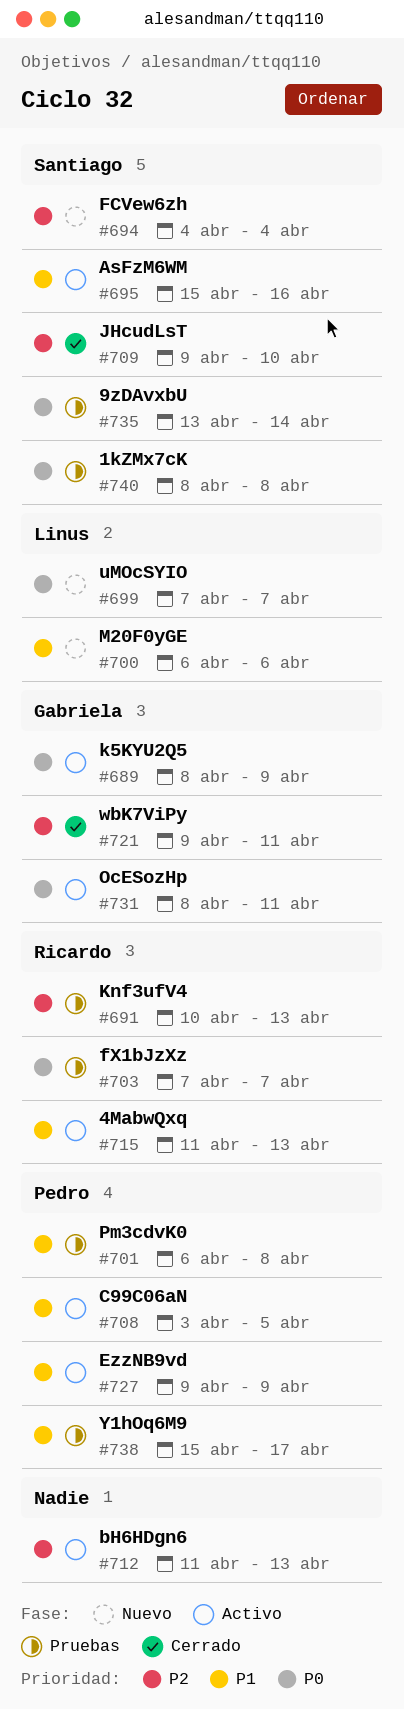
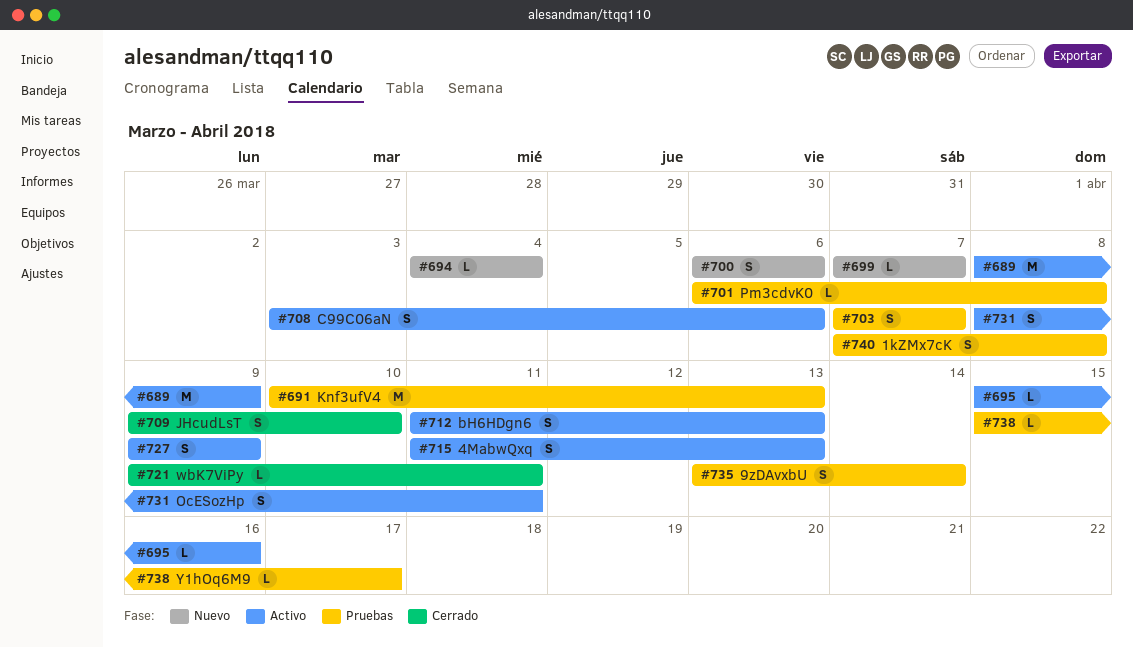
#708, due: Apr 5 -> Apr 6
#740, start: Apr 8 -> Apr 7

